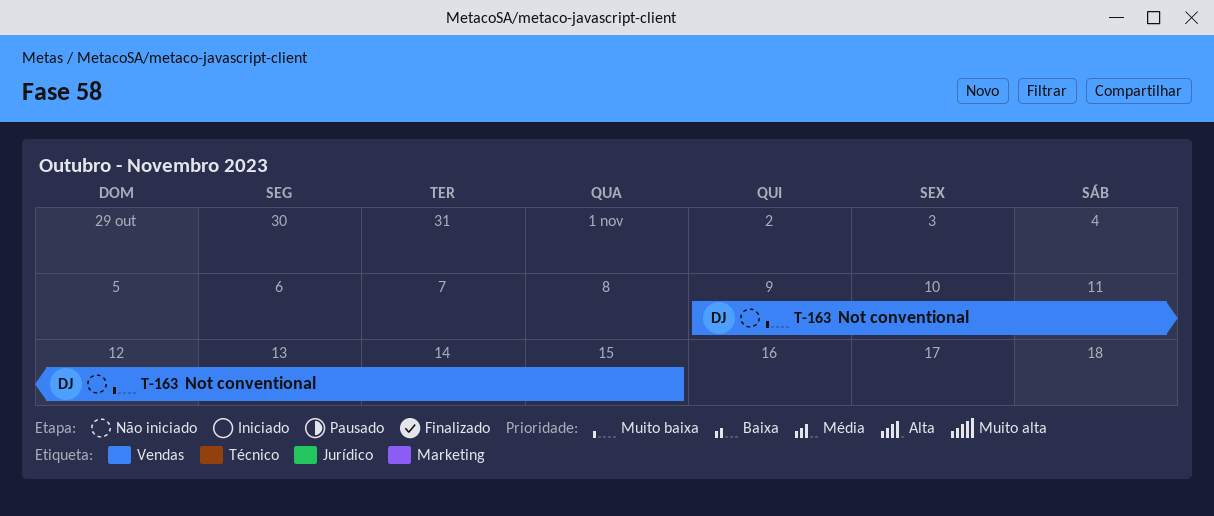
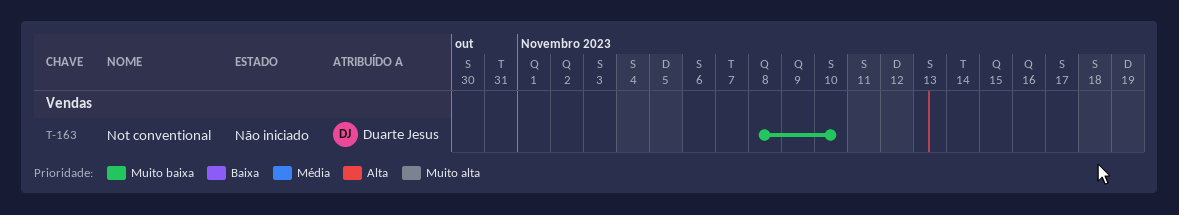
T-163, start: Nov 9 -> Nov 8
T-163, due: Nov 15 -> Nov 10

